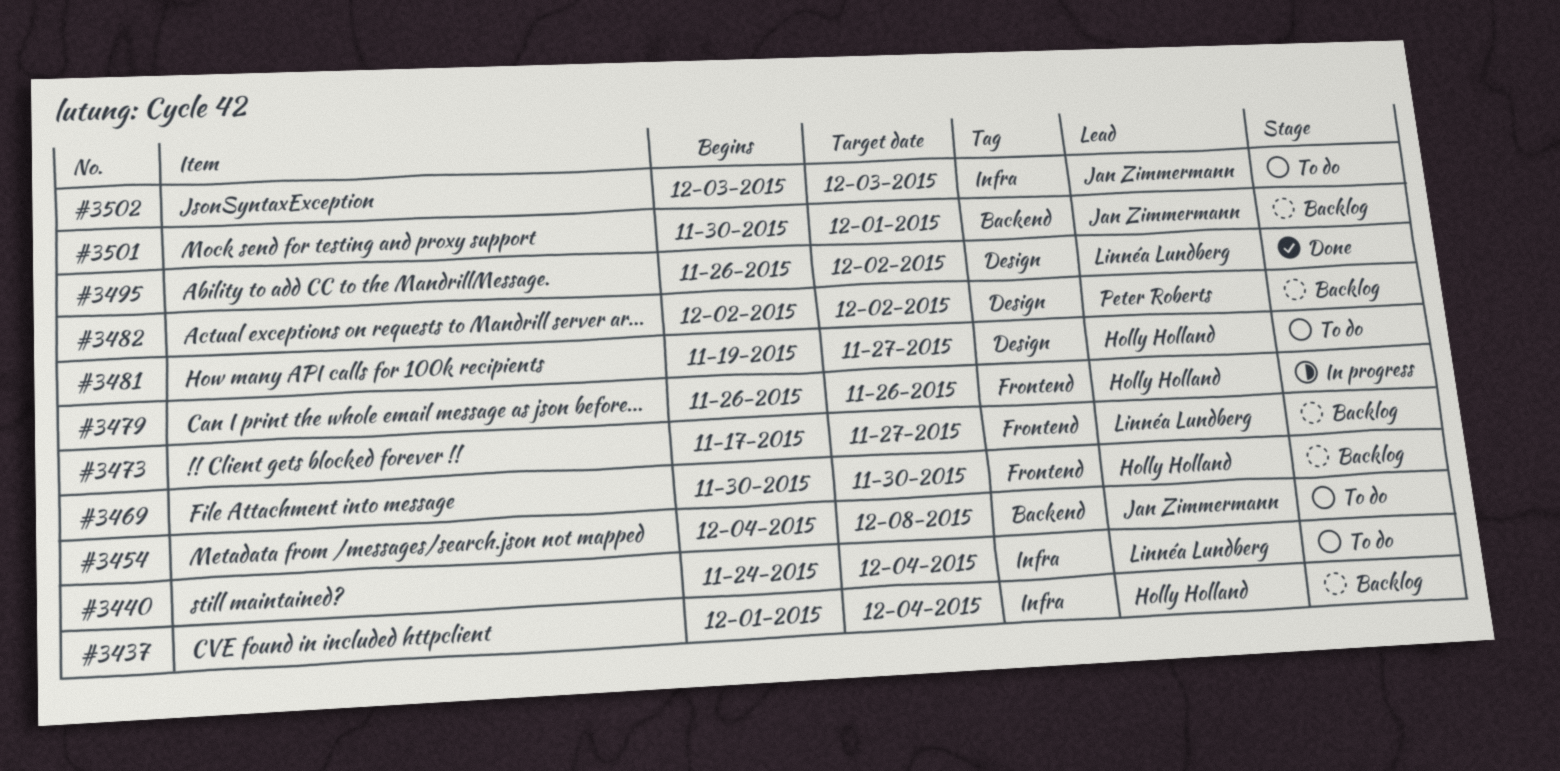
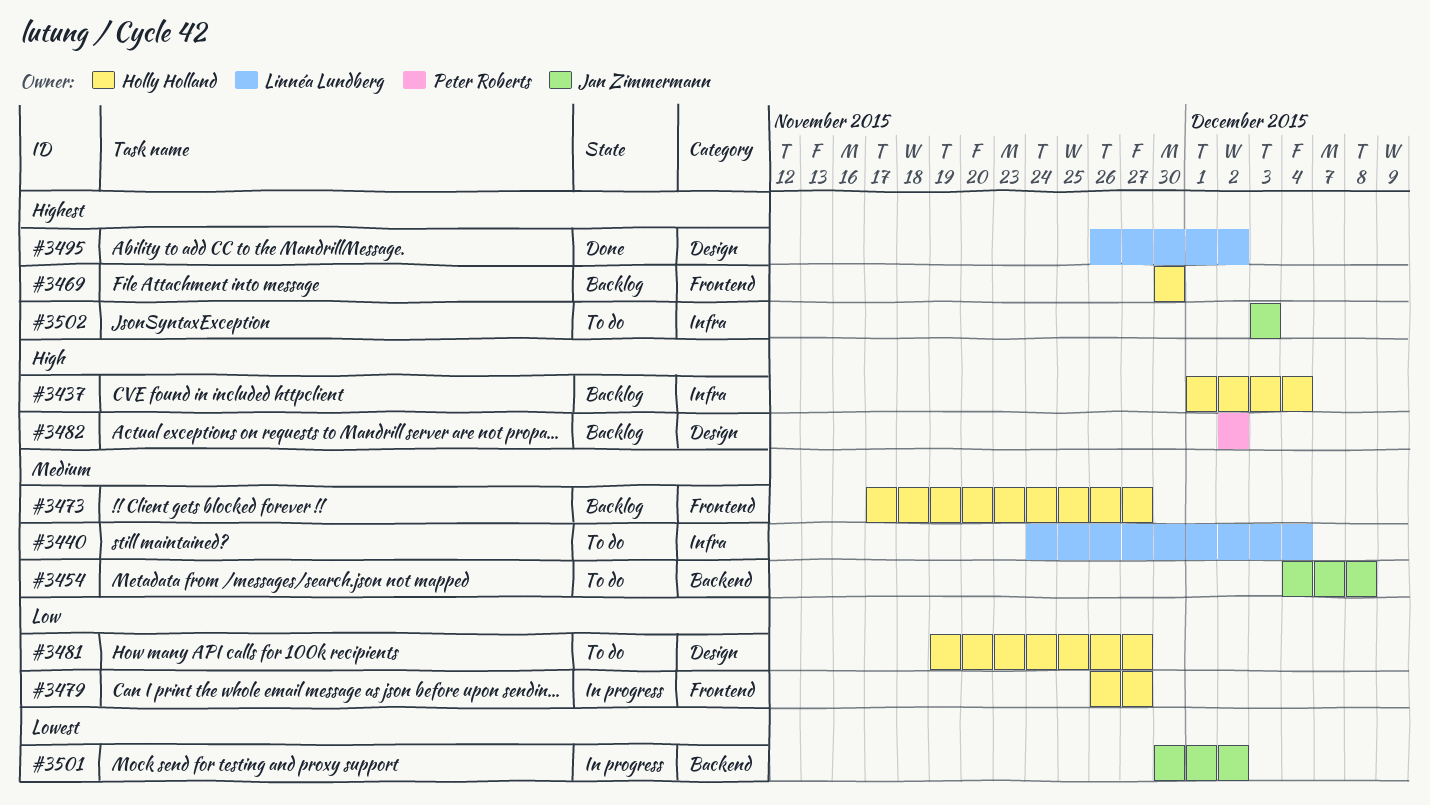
#3473, owner: Linnéa Lundberg -> Holly Holland
#3479, due: Nov 26 -> Nov 27
#3501, status: Backlog -> In progress
#3501, due: Dec 1 -> Dec 2

